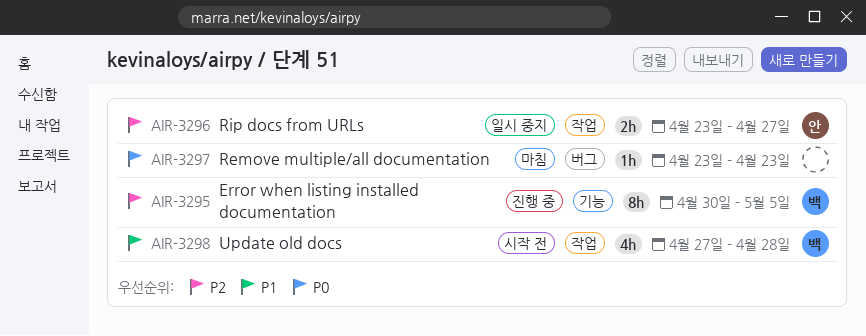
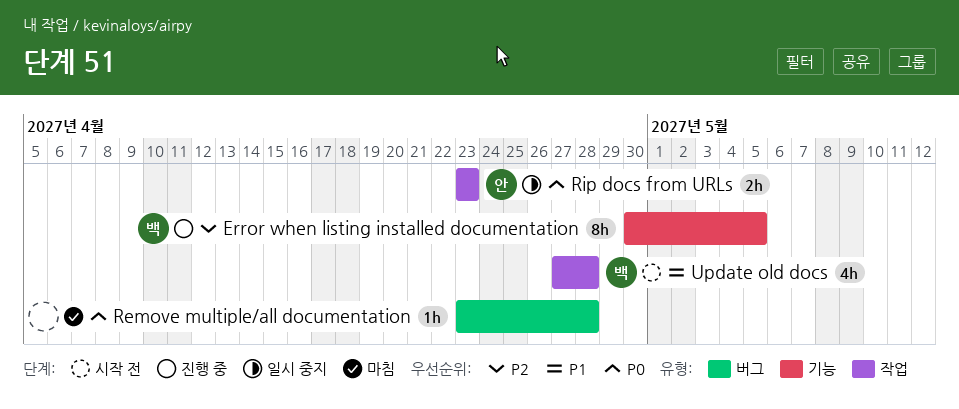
Remove multiple/all documentation, due: Apr 23 -> Apr 28
Rip docs from URLs, priority: P2 -> P0
Rip docs from URLs, due: Apr 27 -> Apr 23

